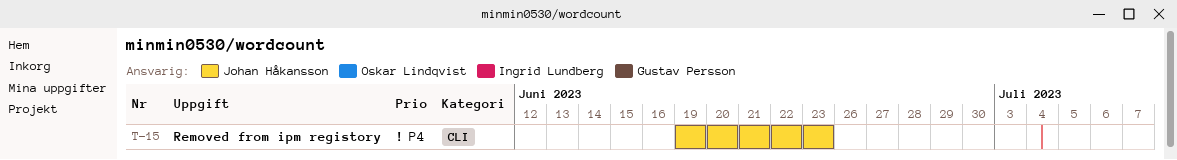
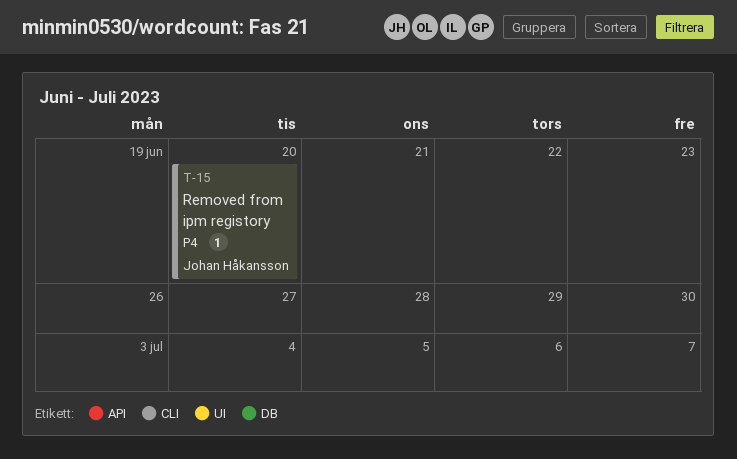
T-15, due: Jun 23 -> Jun 20

